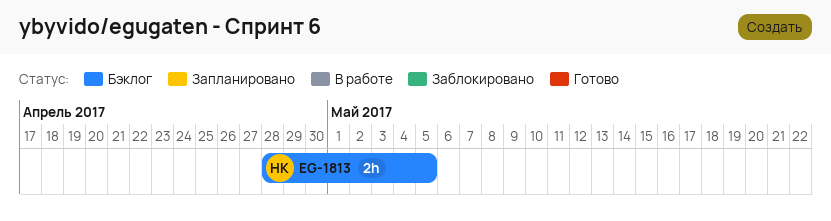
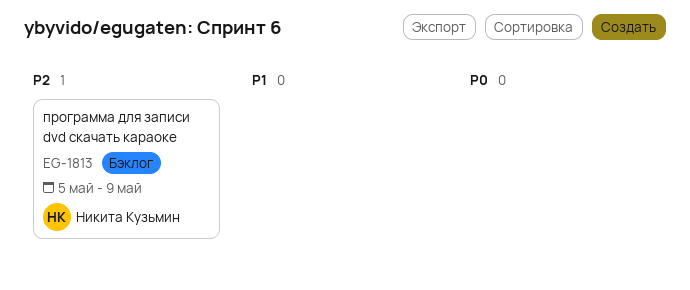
EG-1813, start: Apr 28 -> May 5
EG-1813, due: May 5 -> May 9

